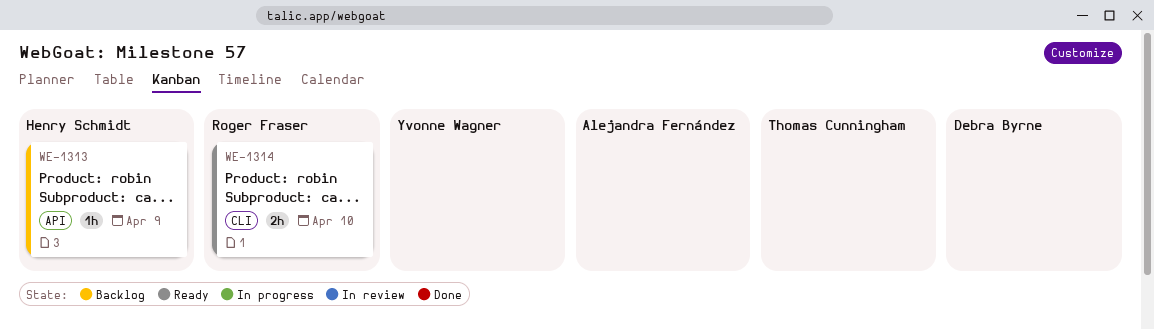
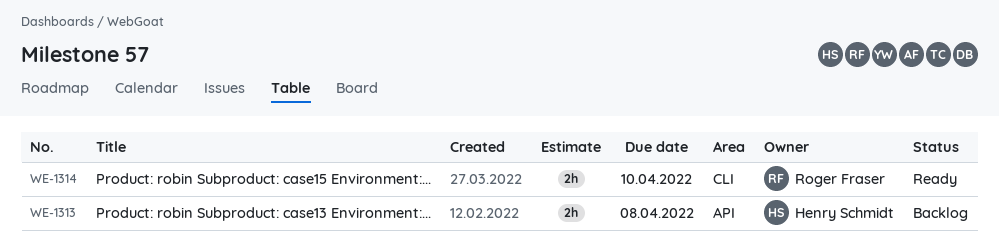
WE-1313, estimate: 1h -> 2h
WE-1313, due: Apr 9 -> Apr 8

